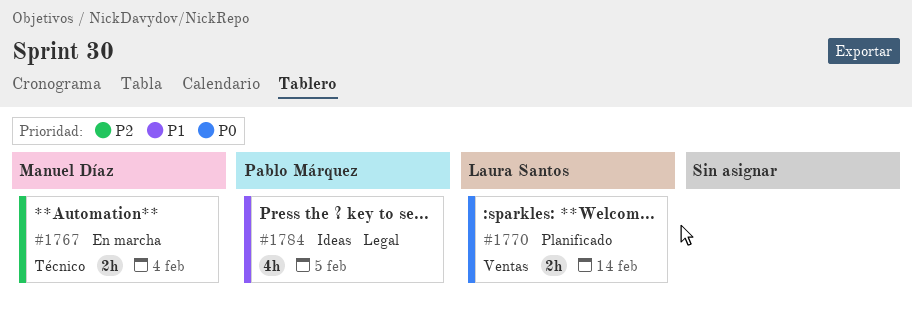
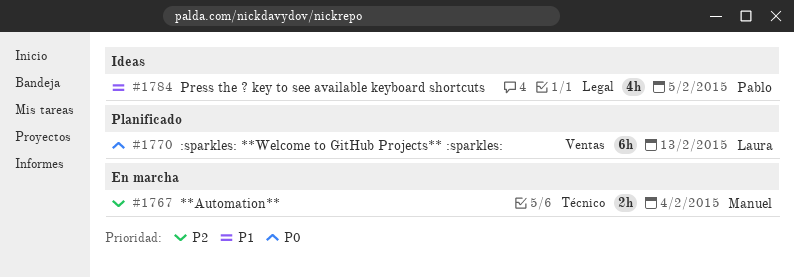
#1770, estimate: 2h -> 6h
#1770, due: Feb 14 -> Feb 13

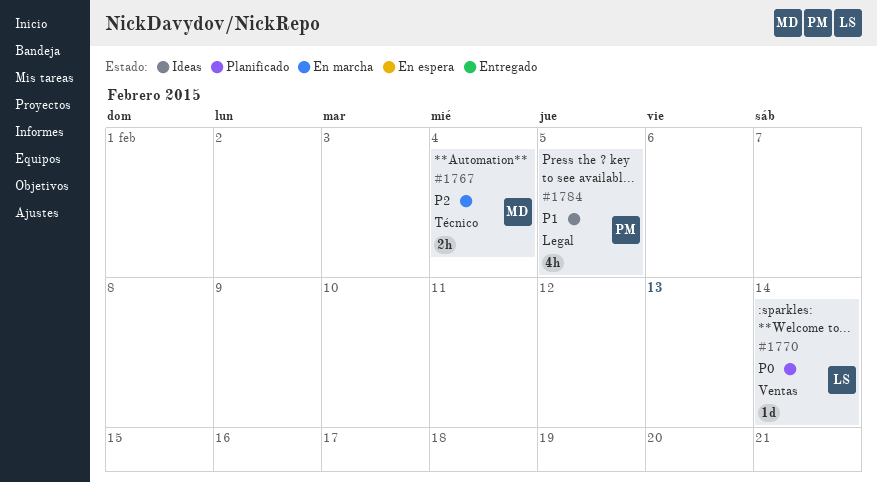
#1770, estimate: 6h -> 1d
#1770, due: Feb 13 -> Feb 14

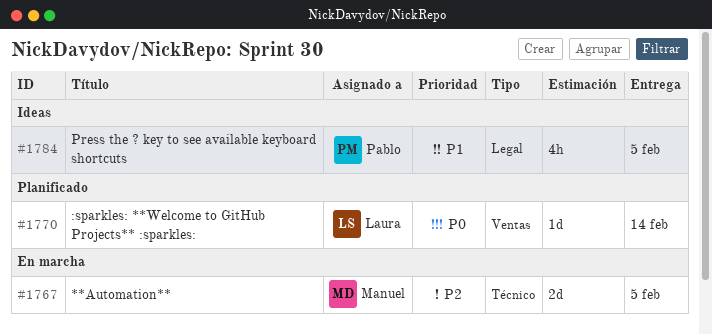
#1767, estimate: 2h -> 2d
#1767, due: Feb 4 -> Feb 5

